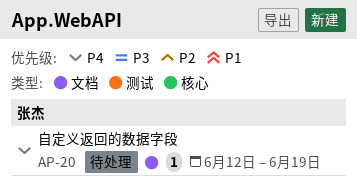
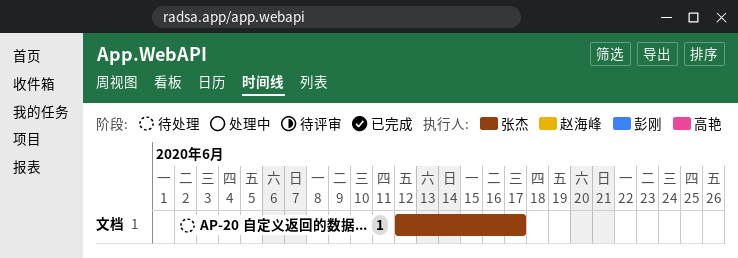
AP-20, due: Jun 19 -> Jun 17

